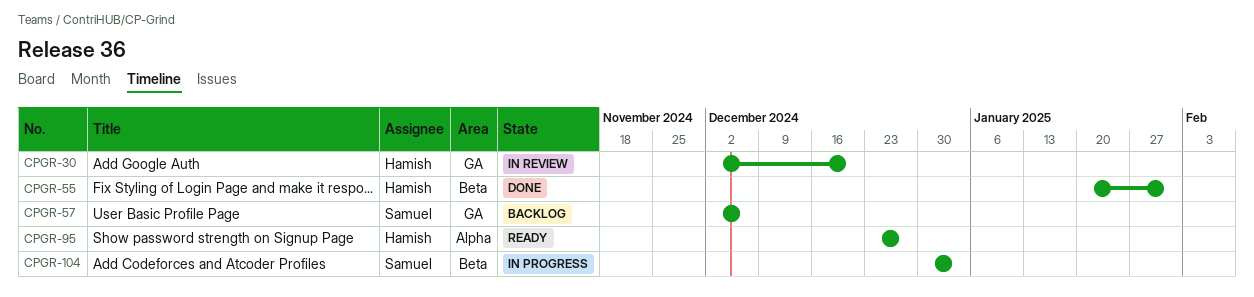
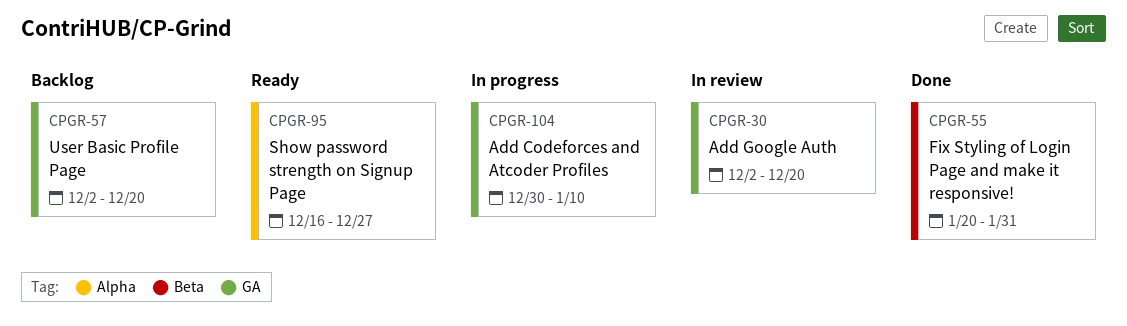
CPGR-57, due: Dec 6 -> Dec 20
CPGR-95, start: Dec 23 -> Dec 16
CPGR-104, label: Beta -> GA
CPGR-104, due: Jan 3 -> Jan 10

